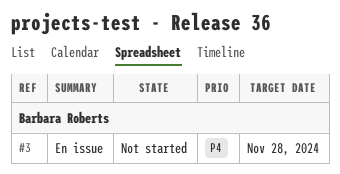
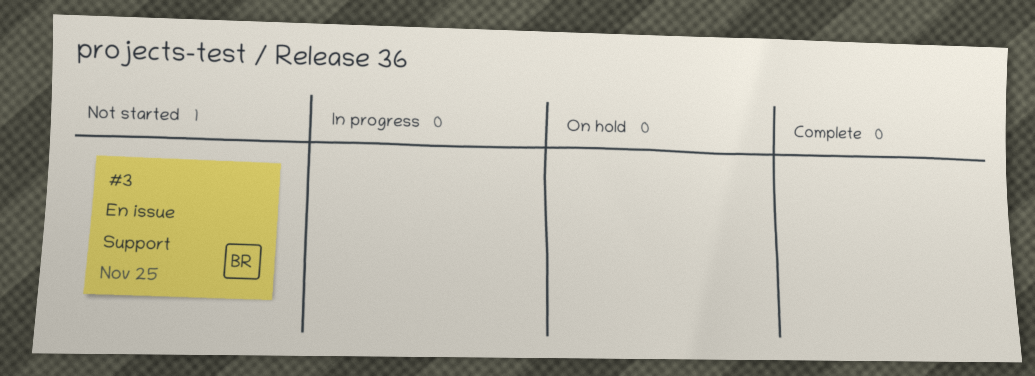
#3, due: Nov 28 -> Nov 25

